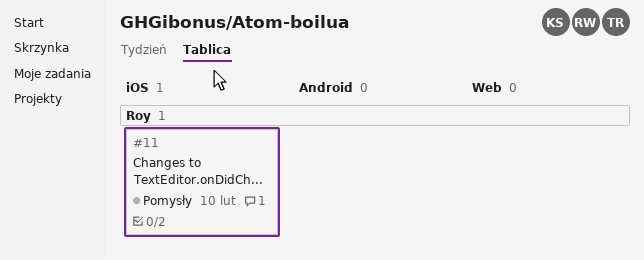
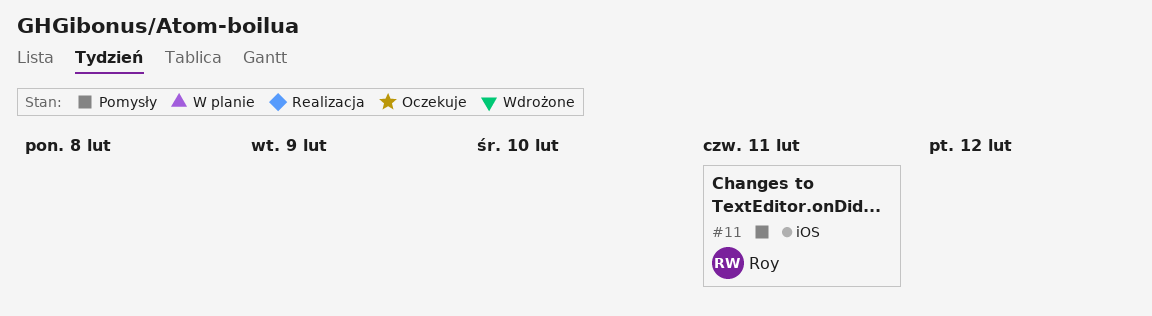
#11, due: Feb 10 -> Feb 11

